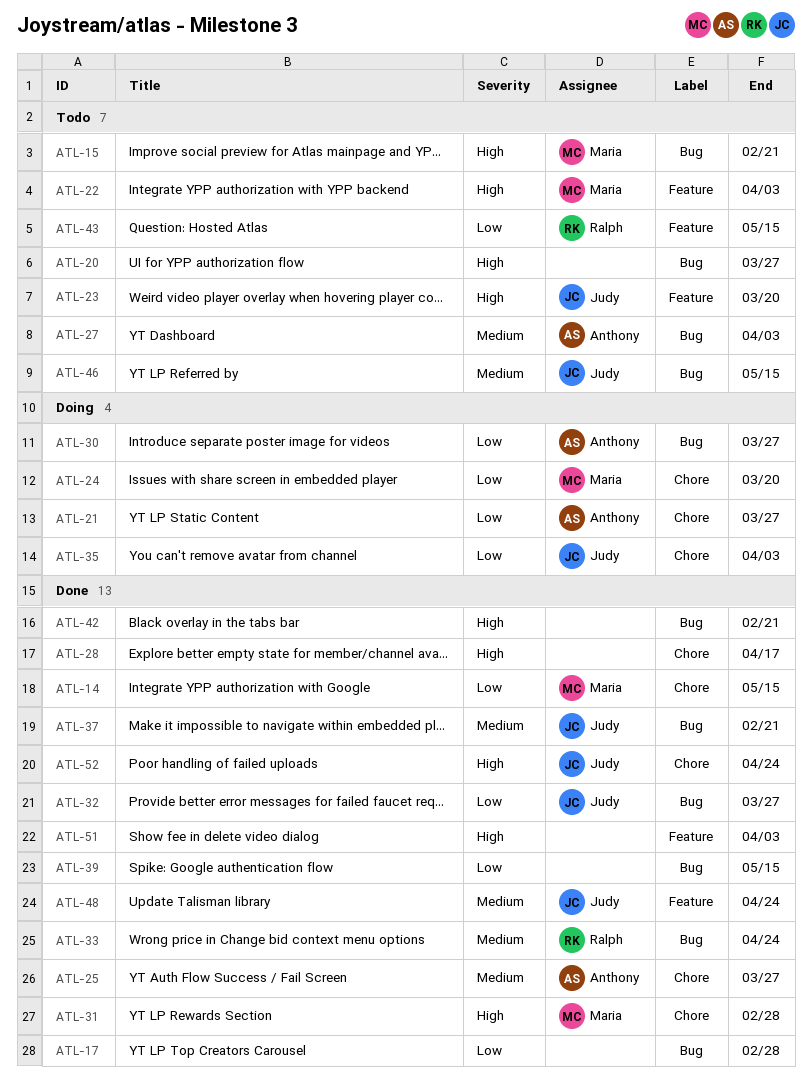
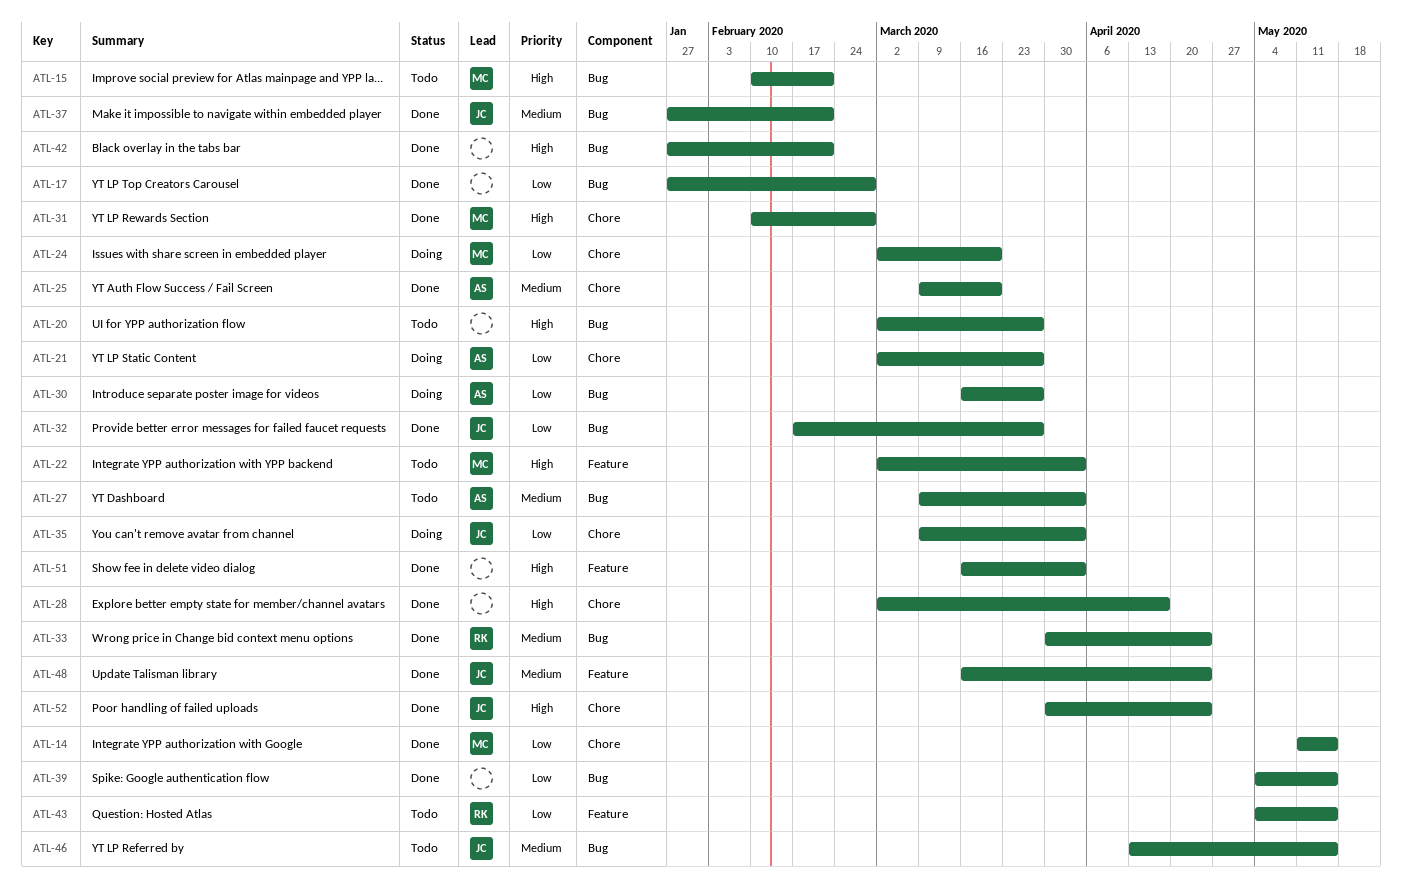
ATL-23: present -> none
ATL-25, due: Mar 27 -> Mar 20

